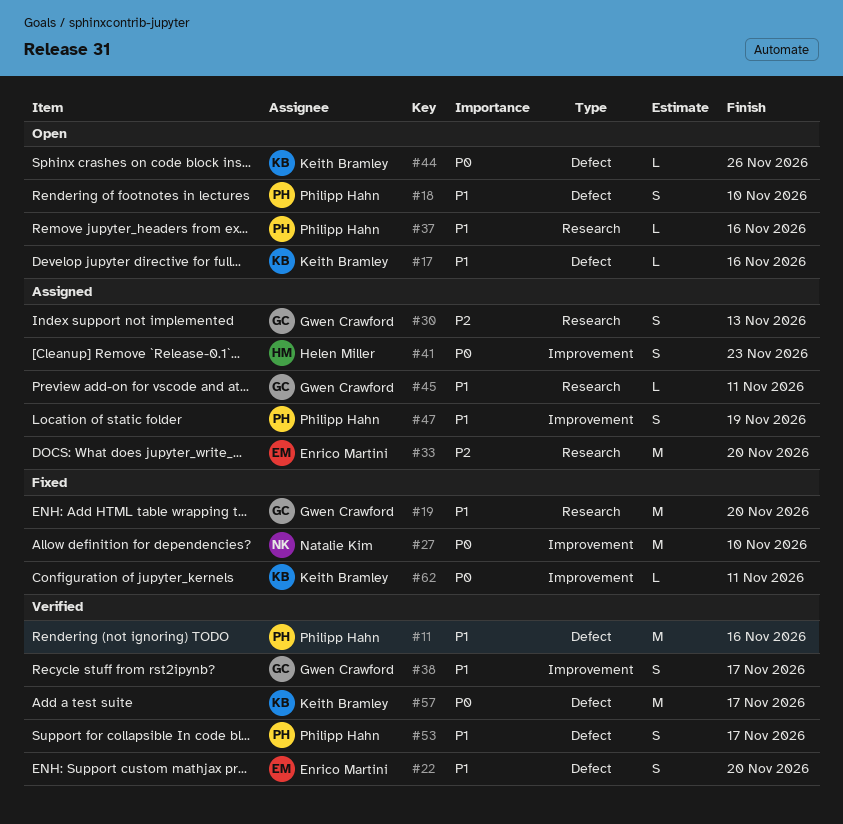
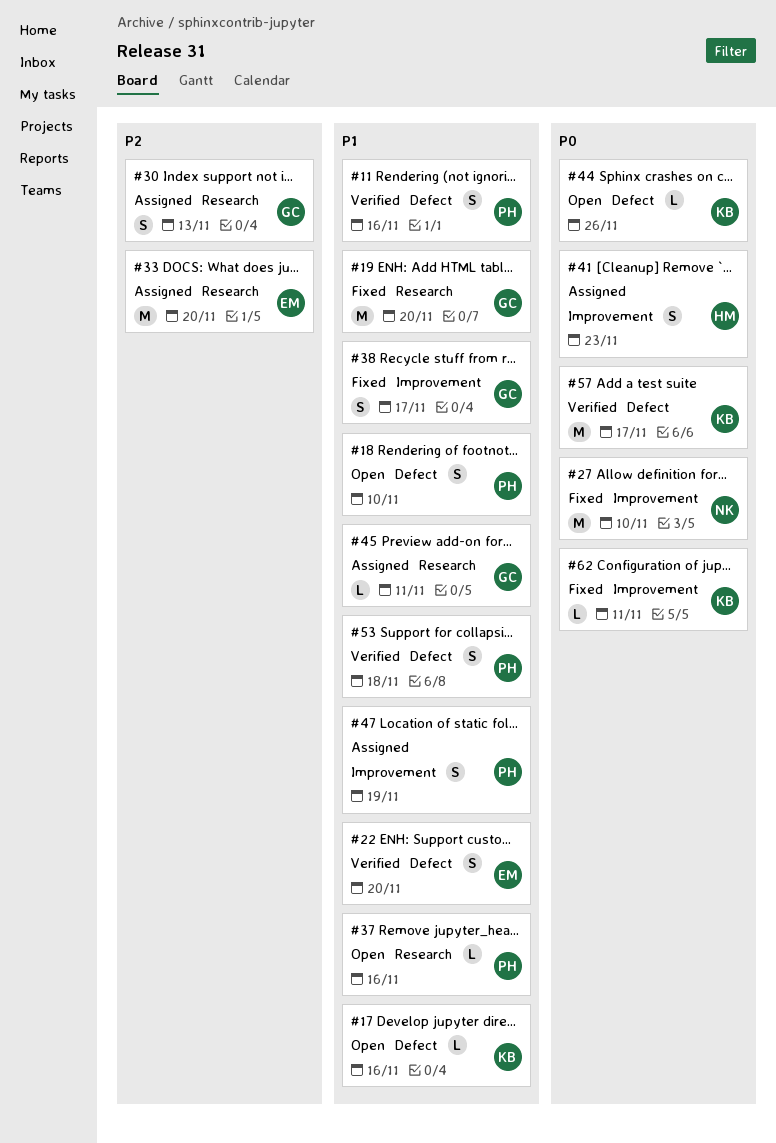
#11, estimate: M -> S
#38, status: Verified -> Fixed
#53, due: Nov 17 -> Nov 18

